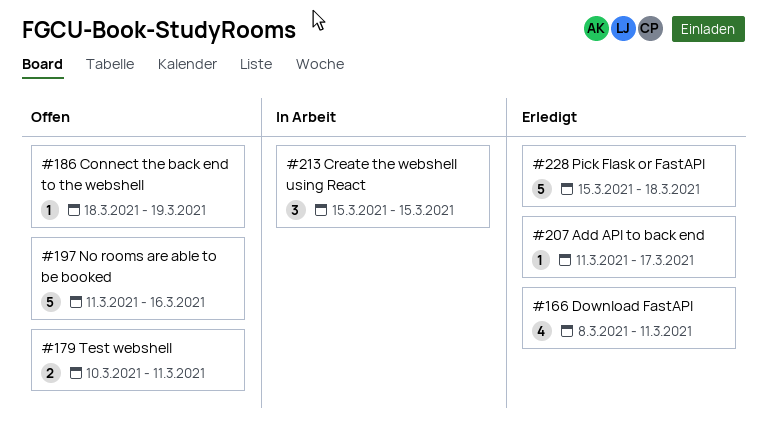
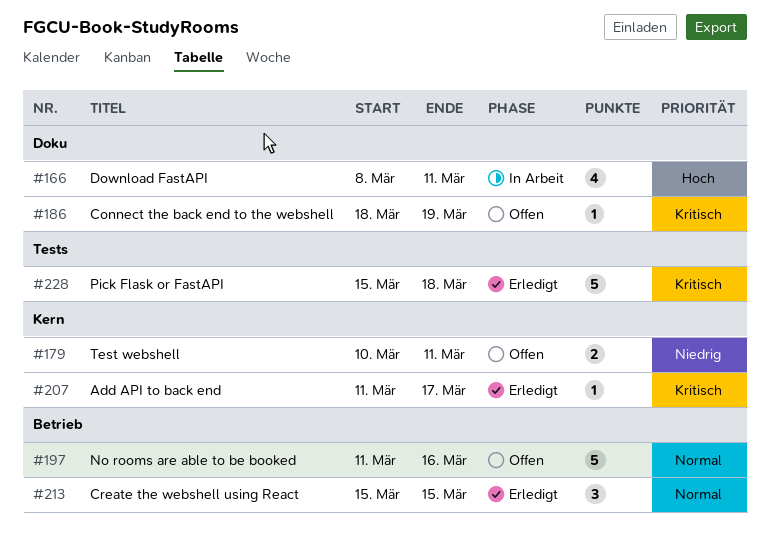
#166, status: Erledigt -> In Arbeit
#213, status: In Arbeit -> Erledigt

